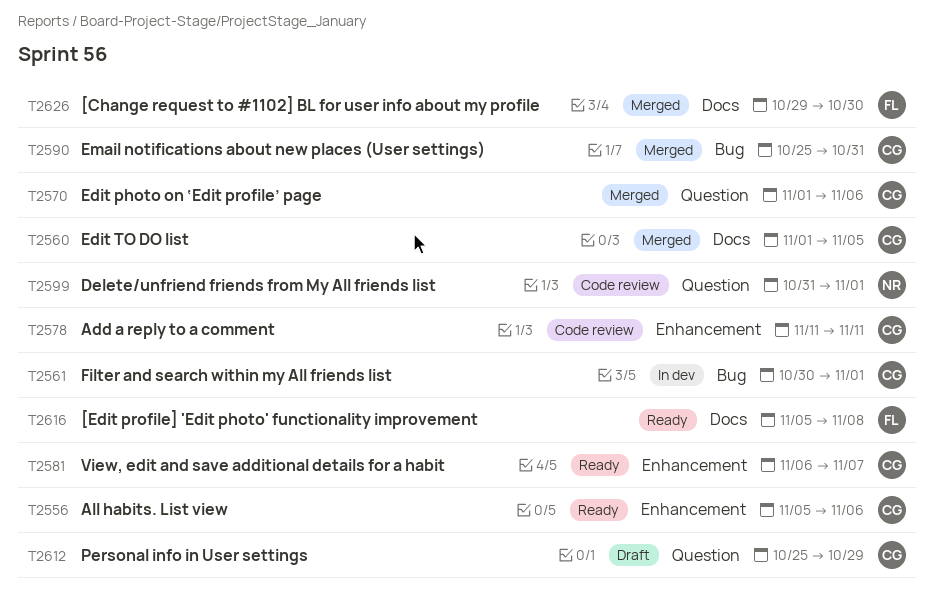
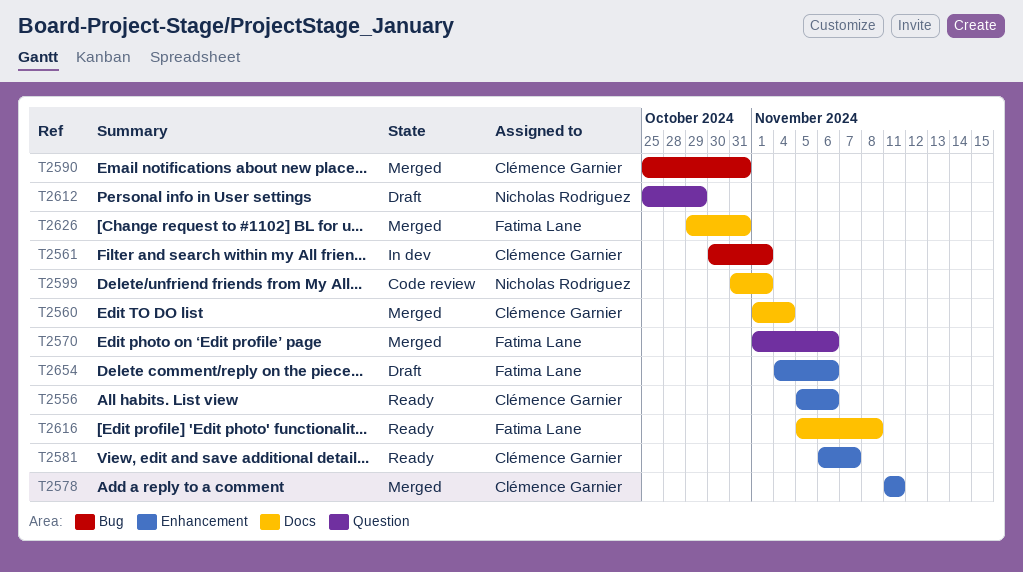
T2560, due: Nov 5 -> Nov 4
T2570, owner: Clémence Garnier -> Fatima Lane
T2578, status: Code review -> Merged
T2599, label: Question -> Docs
T2612, owner: Clémence Garnier -> Nicholas Rodriguez
T2626, due: Oct 30 -> Oct 31
T2654: none -> present

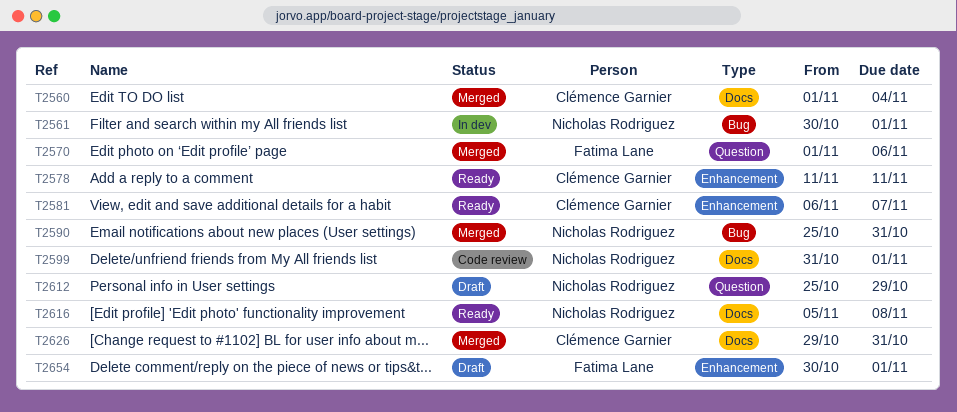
T2556: present -> none
T2561, owner: Clémence Garnier -> Nicholas Rodriguez
T2578, status: Merged -> Ready
T2590, owner: Clémence Garnier -> Nicholas Rodriguez
T2616, owner: Fatima Lane -> Nicholas Rodriguez
T2626, owner: Fatima Lane -> Clémence Garnier
T2654, start: Nov 4 -> Oct 30
T2654, due: Nov 6 -> Nov 1

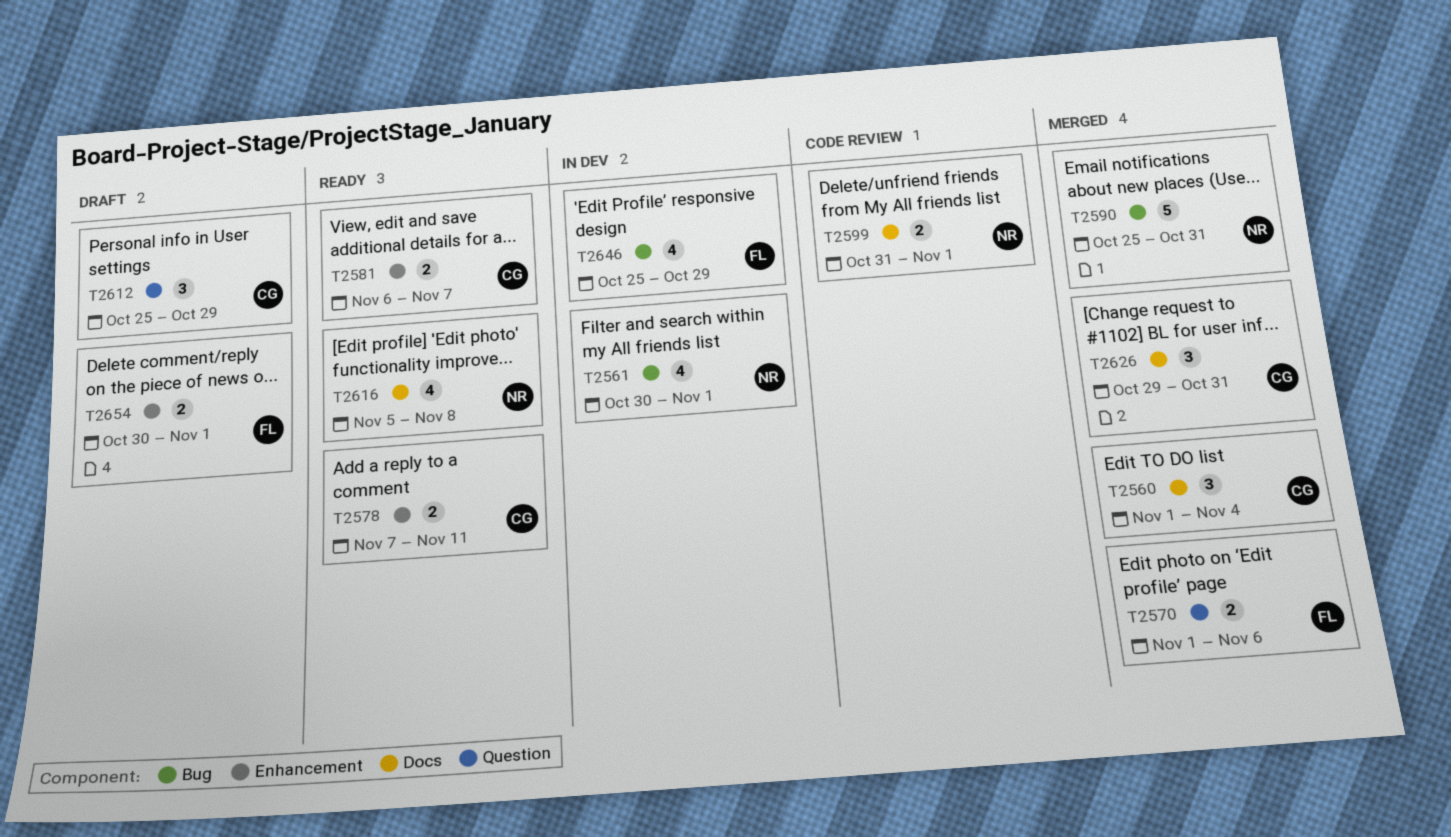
T2578, start: Nov 11 -> Nov 7
T2612, owner: Nicholas Rodriguez -> Clémence Garnier
T2646: none -> present

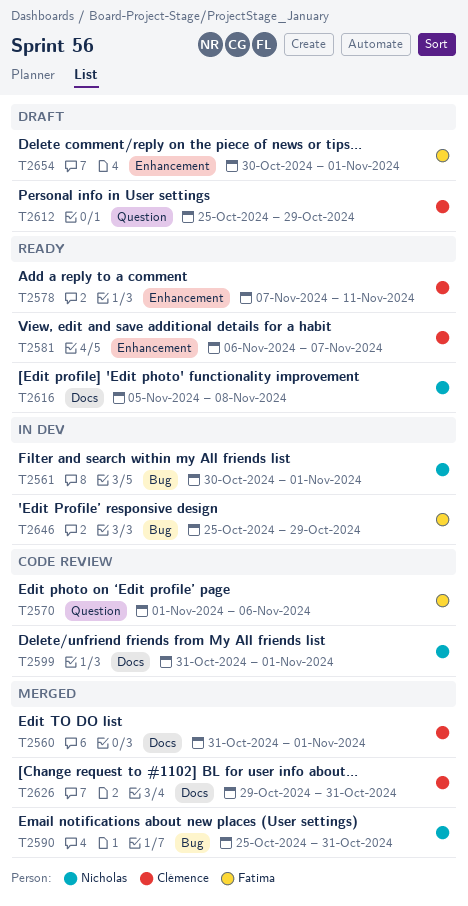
T2560, start: Nov 1 -> Oct 31
T2560, due: Nov 4 -> Nov 1
T2570, status: Merged -> Code review

